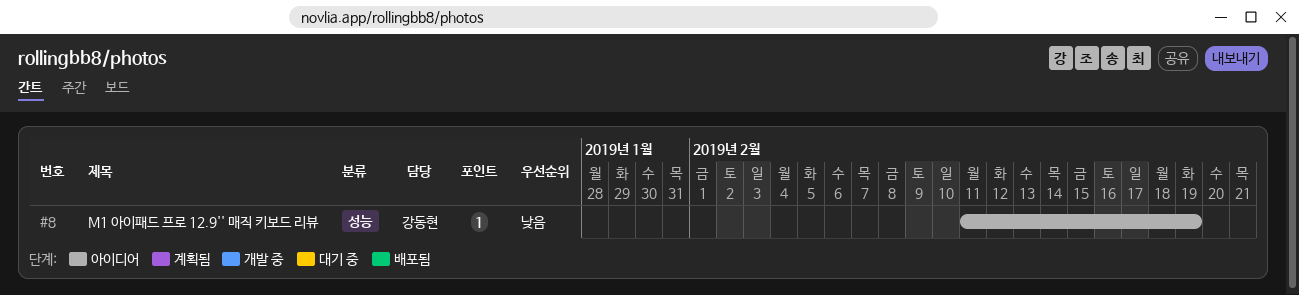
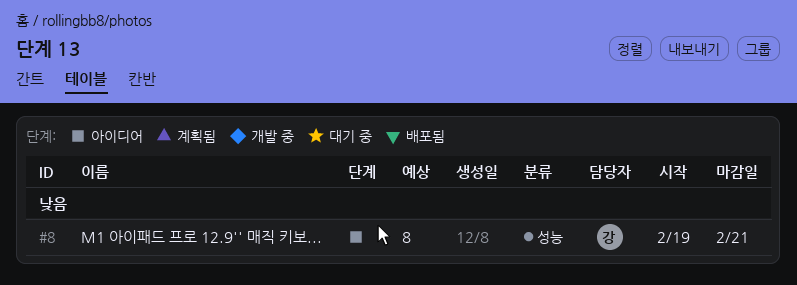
#8, estimate: 1 -> 8
#8, start: Feb 11 -> Feb 19
#8, due: Feb 19 -> Feb 21

